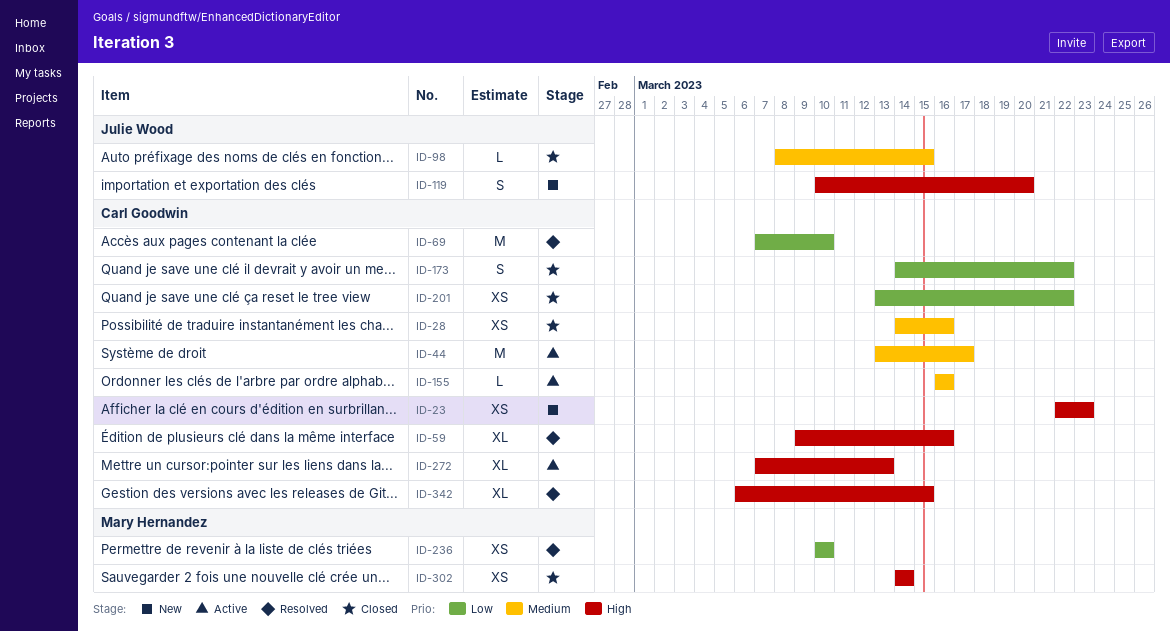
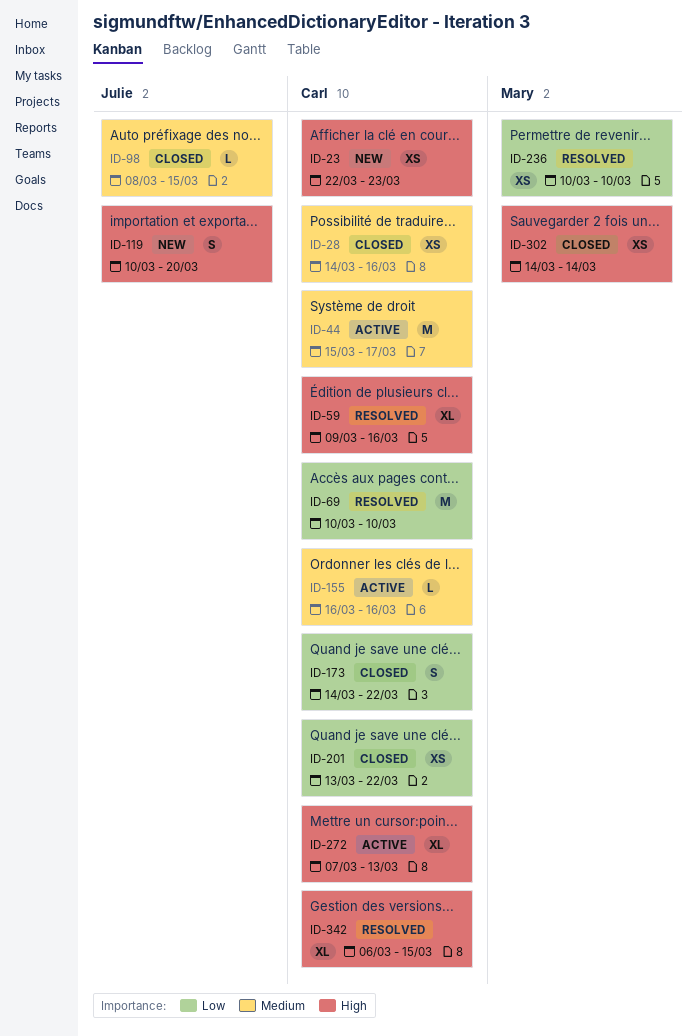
ID-44, start: Mar 13 -> Mar 15
ID-69, start: Mar 7 -> Mar 10

